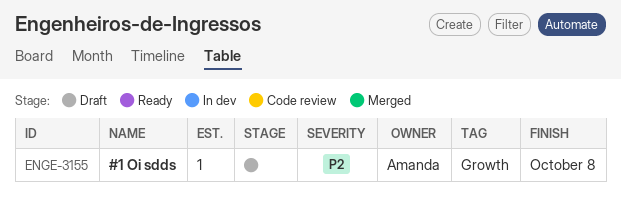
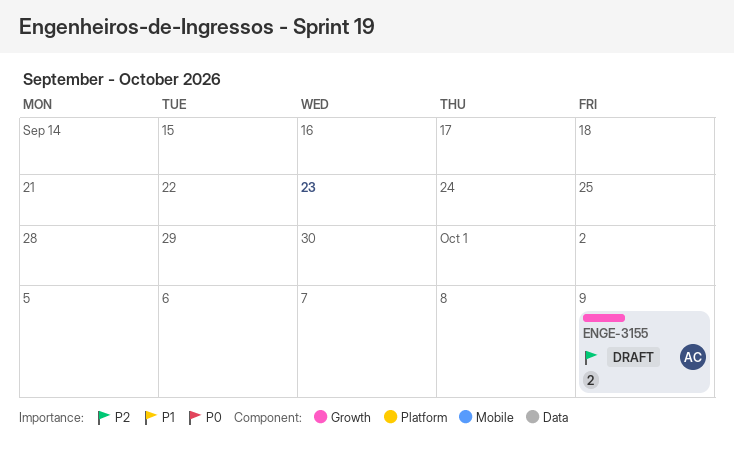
ENGE-3155, estimate: 1 -> 2
ENGE-3155, due: Oct 8 -> Oct 9

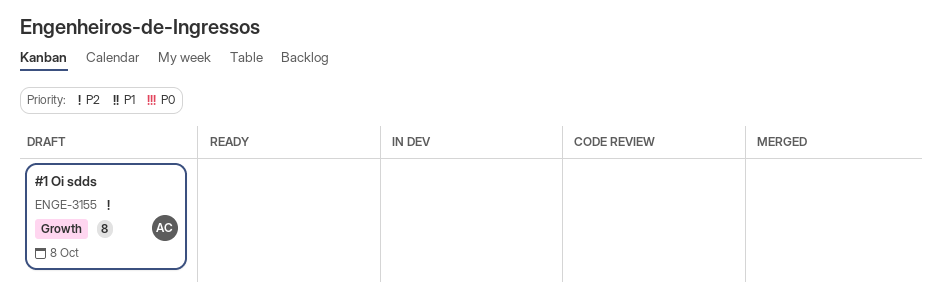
ENGE-3155, estimate: 2 -> 8
ENGE-3155, due: Oct 9 -> Oct 8

